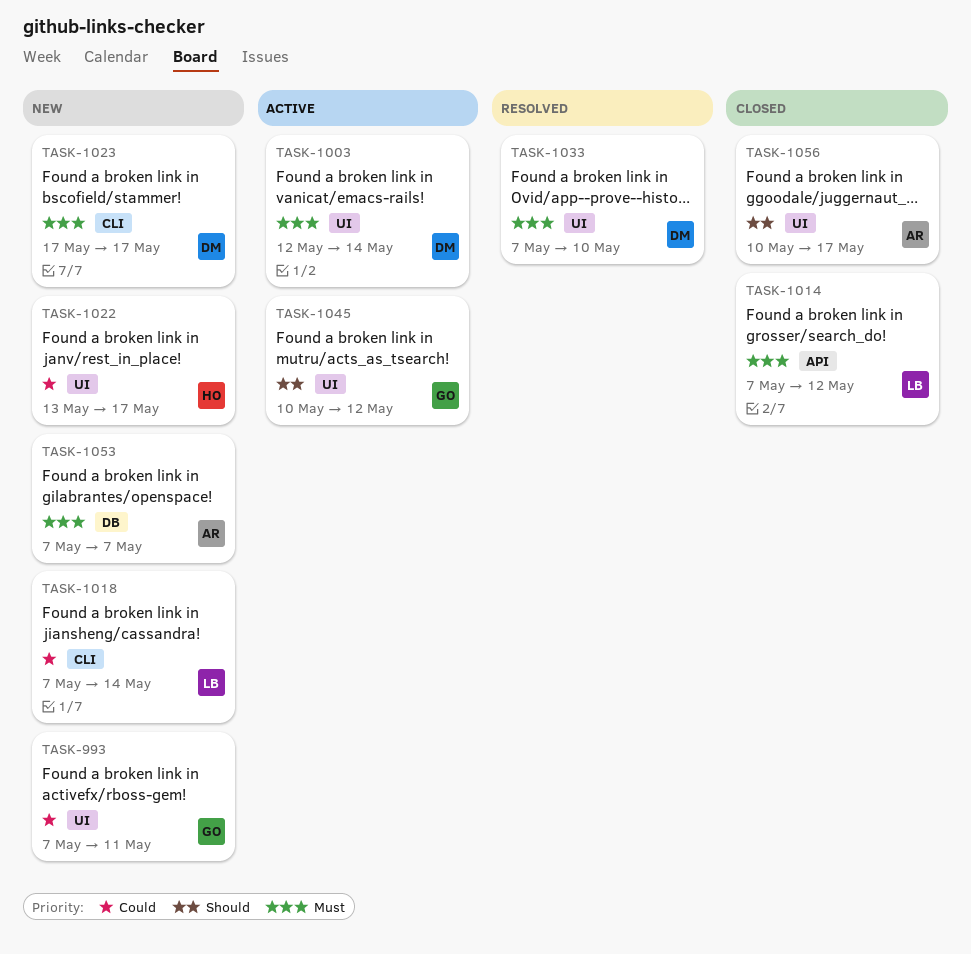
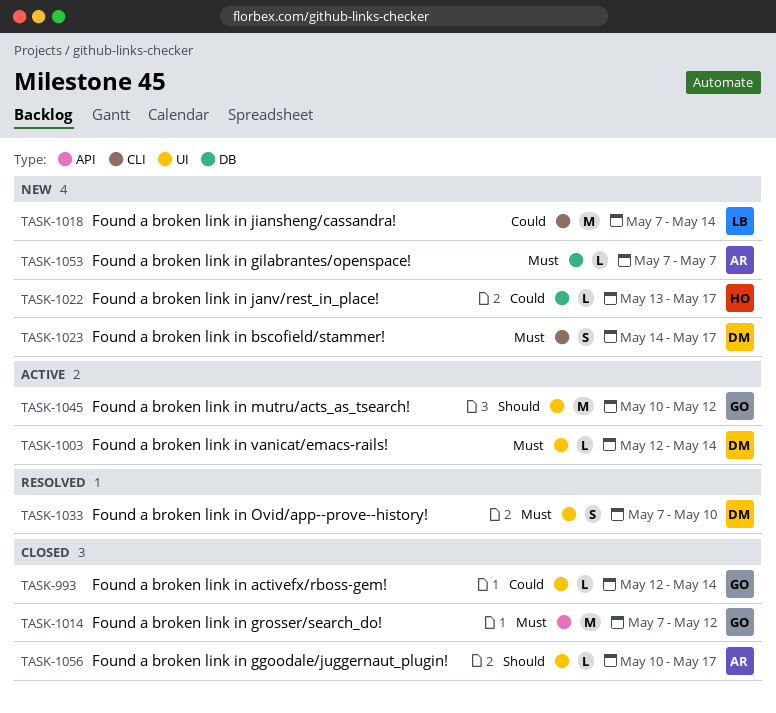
TASK-993, status: New -> Closed
TASK-993, start: May 7 -> May 12
TASK-993, due: May 11 -> May 14
TASK-1014, owner: LB -> GO
TASK-1022, label: UI -> DB
TASK-1023, start: May 17 -> May 14

